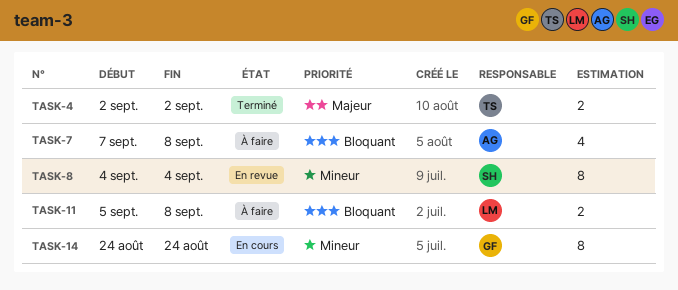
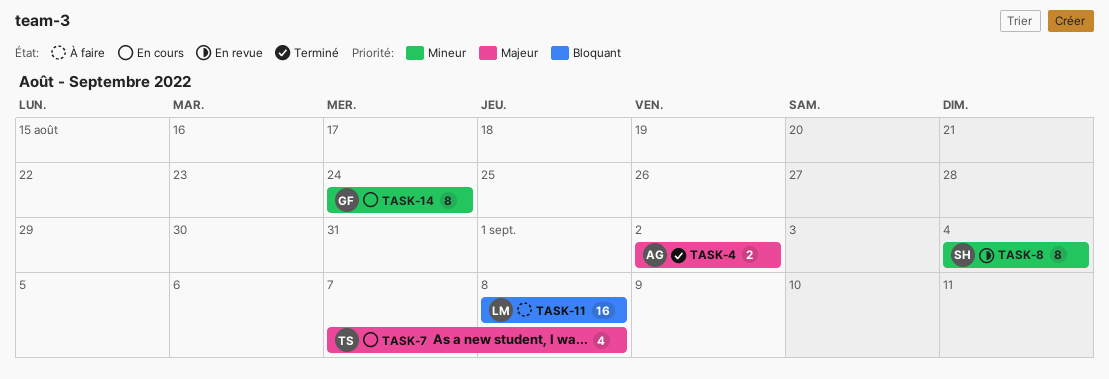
TASK-4, owner: TS -> AG
TASK-7, status: À faire -> En cours
TASK-7, owner: AG -> TS
TASK-7, priority: Bloquant -> Majeur
TASK-11, estimate: 2 -> 16
TASK-11, start: Sep 5 -> Sep 8

